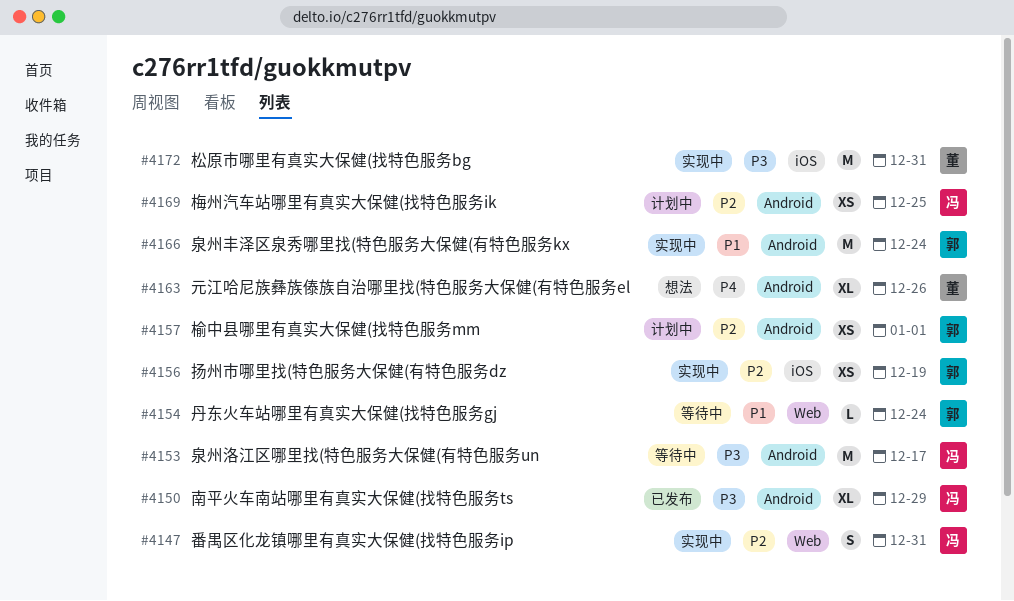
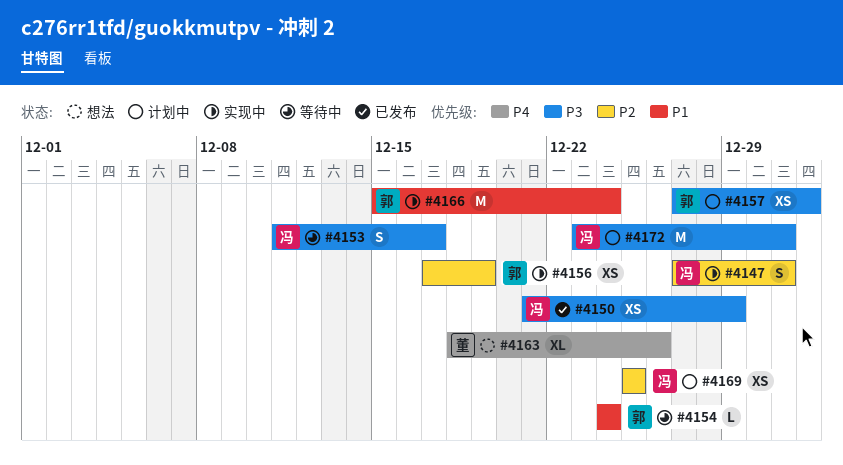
#4150, estimate: XL -> XS
#4153, estimate: M -> S
#4157, priority: P2 -> P3
#4172, status: 实现中 -> 计划中
#4172, owner: 董 -> 冯

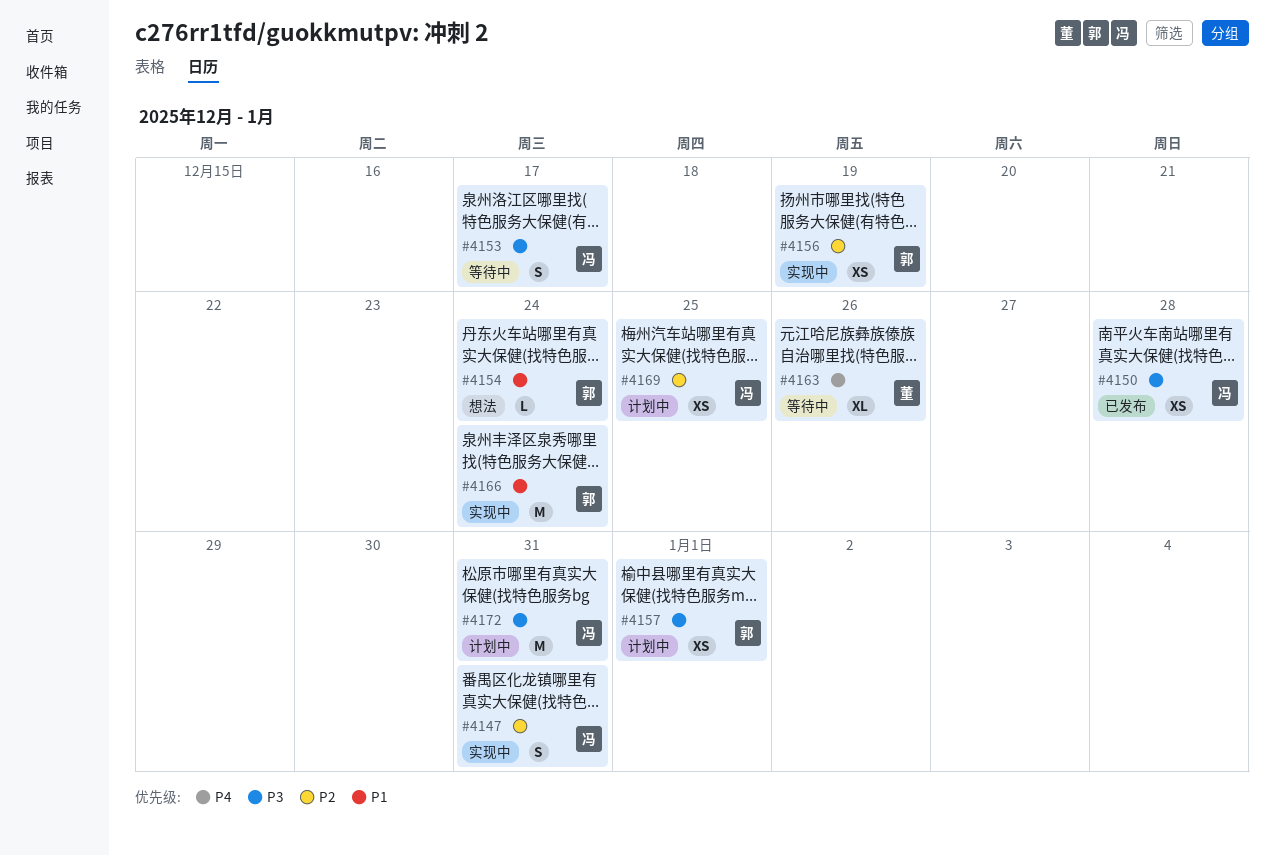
#4150, due: Dec 29 -> Dec 28
#4154, status: 等待中 -> 想法
#4163, status: 想法 -> 等待中

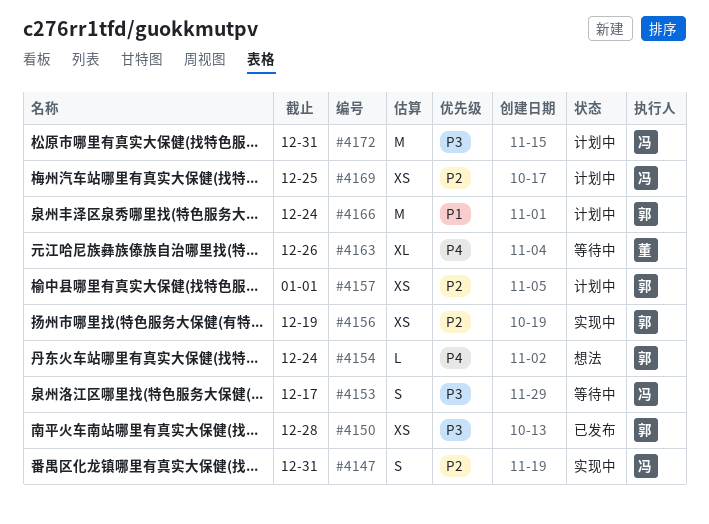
#4150, owner: 冯 -> 郭
#4154, priority: P1 -> P4
#4157, priority: P3 -> P2
#4166, status: 实现中 -> 计划中

